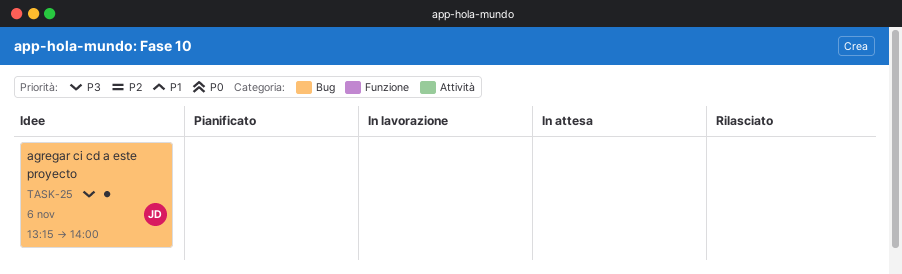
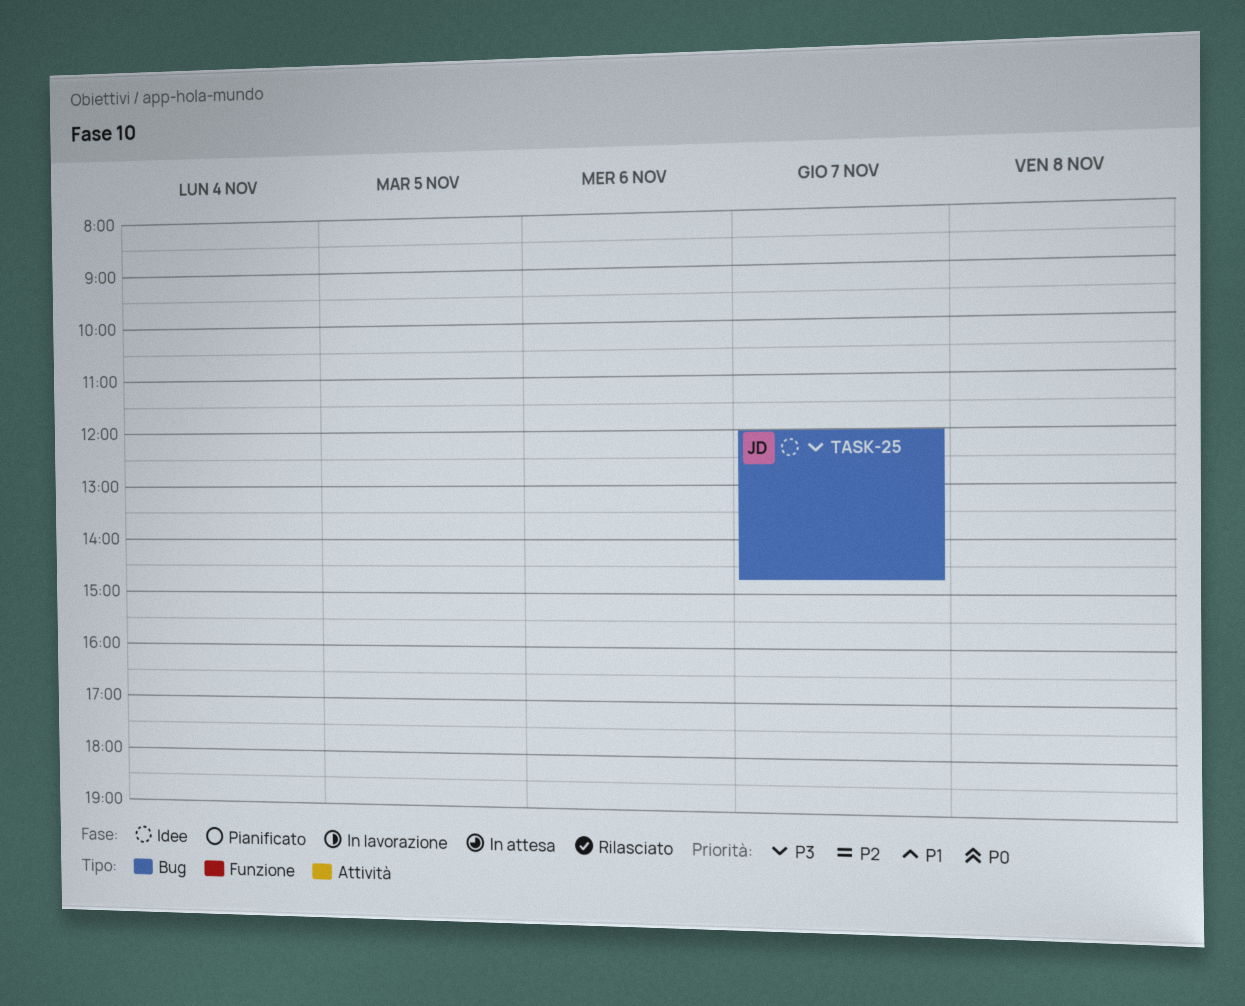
TASK-25, day: Nov 6 -> Nov 7
TASK-25, begins: 13:15 -> 12:00
TASK-25, ends: 14:00 -> 14:45

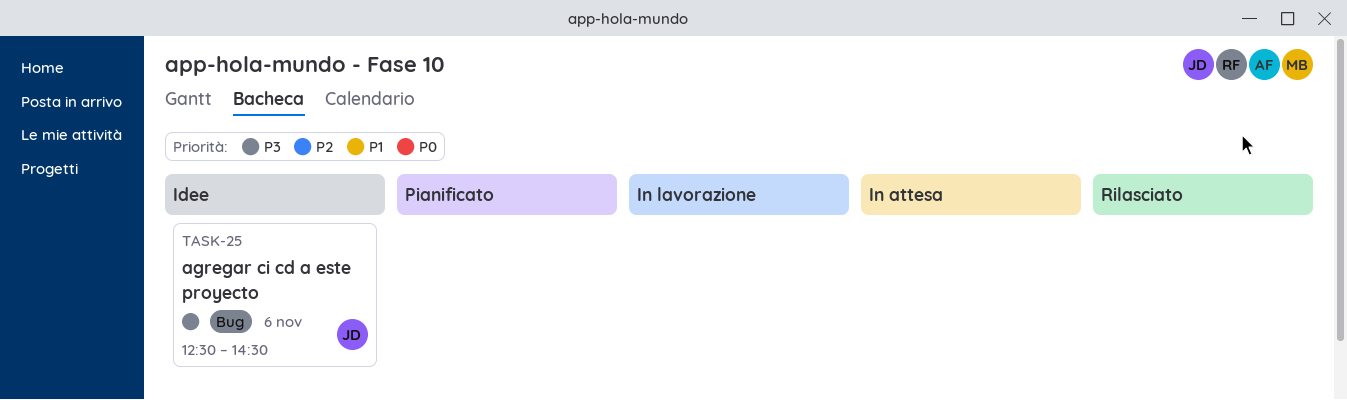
TASK-25, day: Nov 7 -> Nov 6
TASK-25, begins: 12:00 -> 12:30
TASK-25, ends: 14:45 -> 14:30

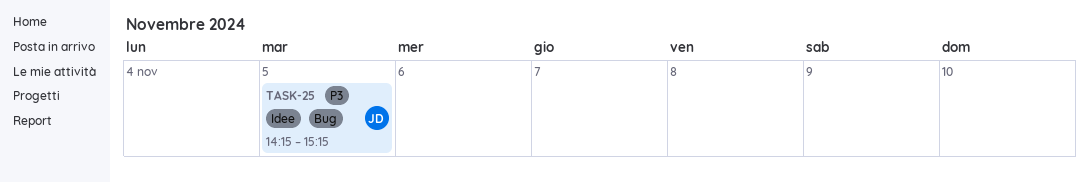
TASK-25, day: Nov 6 -> Nov 5
TASK-25, begins: 12:30 -> 14:15
TASK-25, ends: 14:30 -> 15:15

